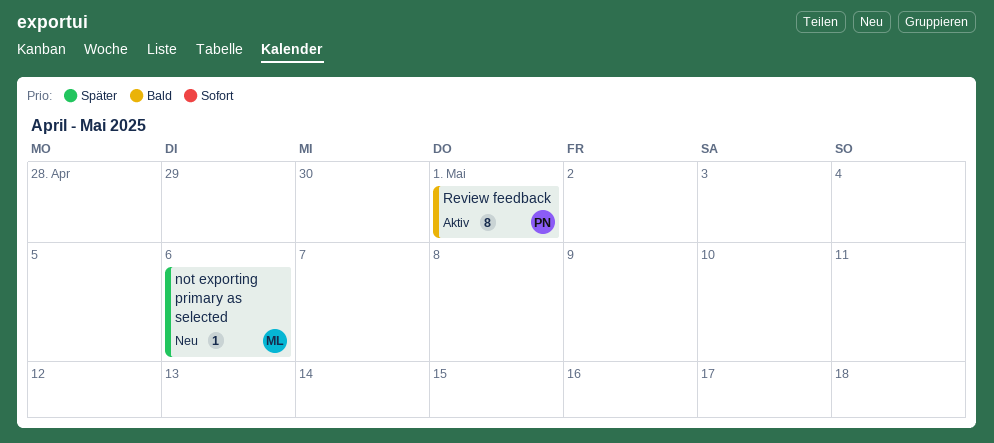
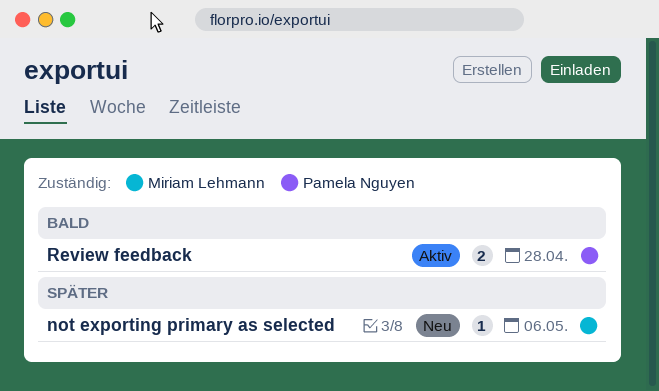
Review feedback, estimate: 8 -> 2
Review feedback, due: May 1 -> Apr 28

